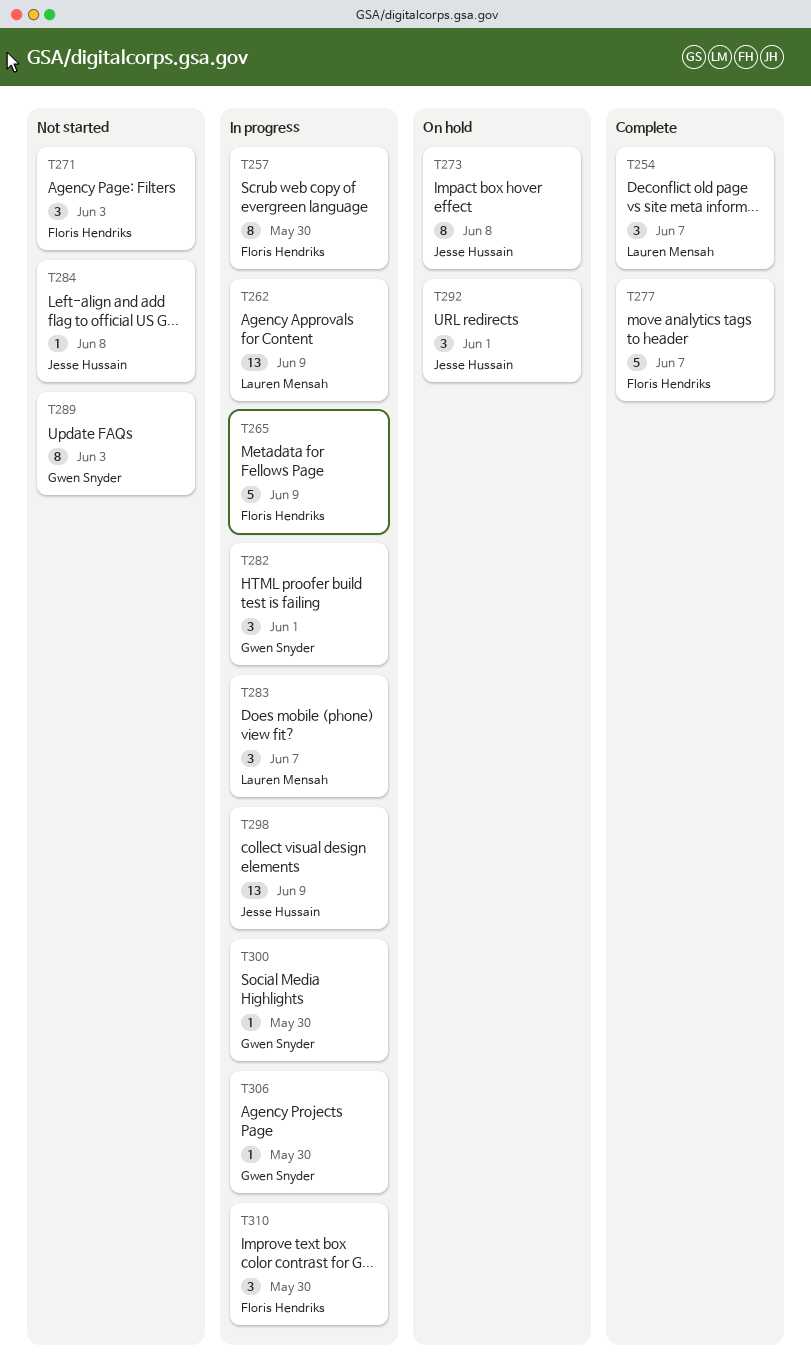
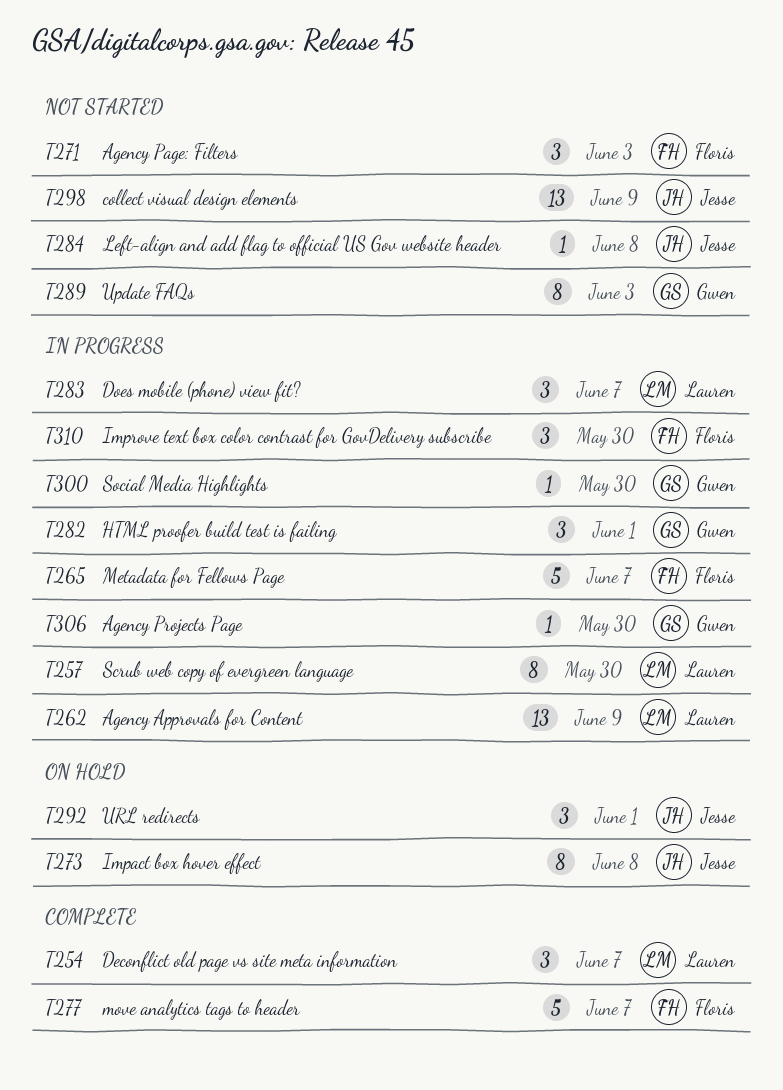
T257, owner: Floris Hendriks -> Lauren Mensah
T265, due: Jun 9 -> Jun 7
T298, status: In progress -> Not started

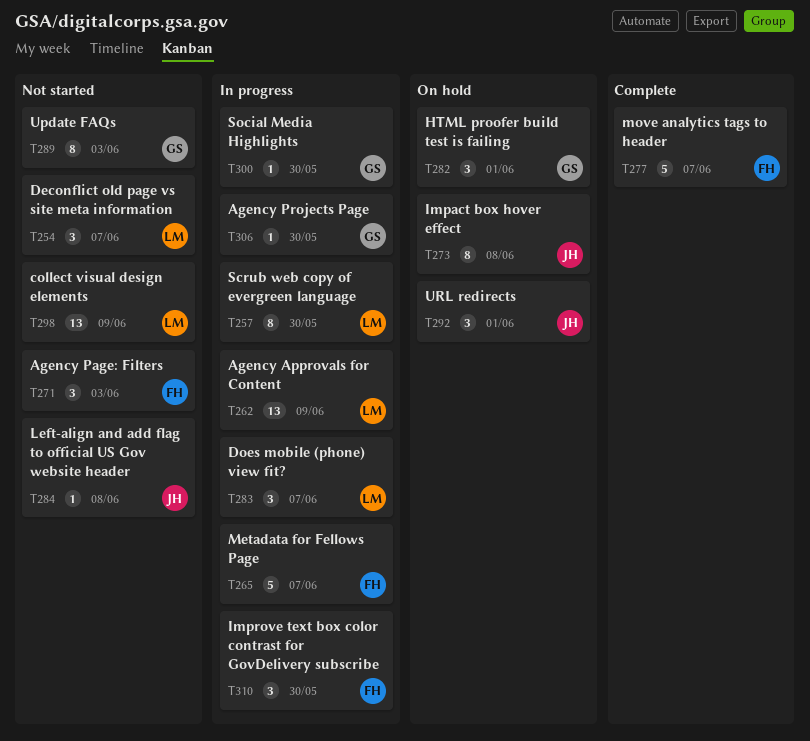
T254, status: Complete -> Not started
T282, status: In progress -> On hold
T298, owner: Jesse -> Lauren

